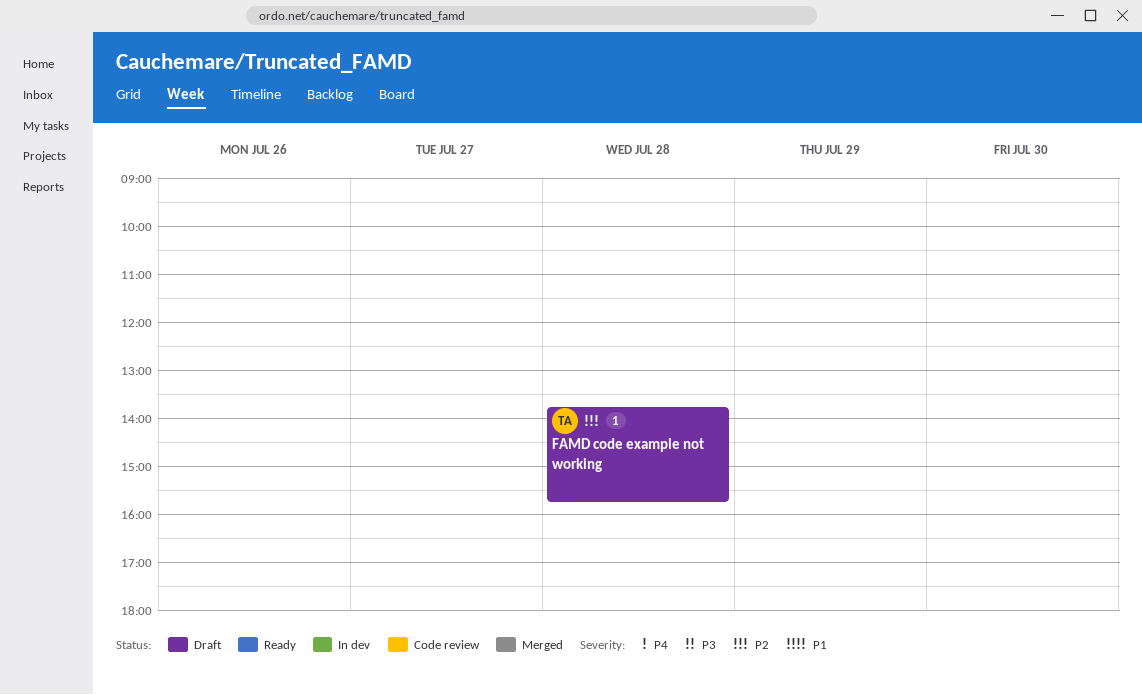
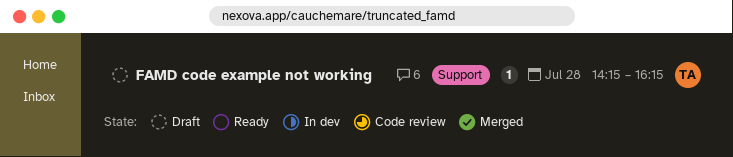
FAMD code example not working, begins: 13:45 -> 14:15
FAMD code example not working, ends: 15:45 -> 16:15

